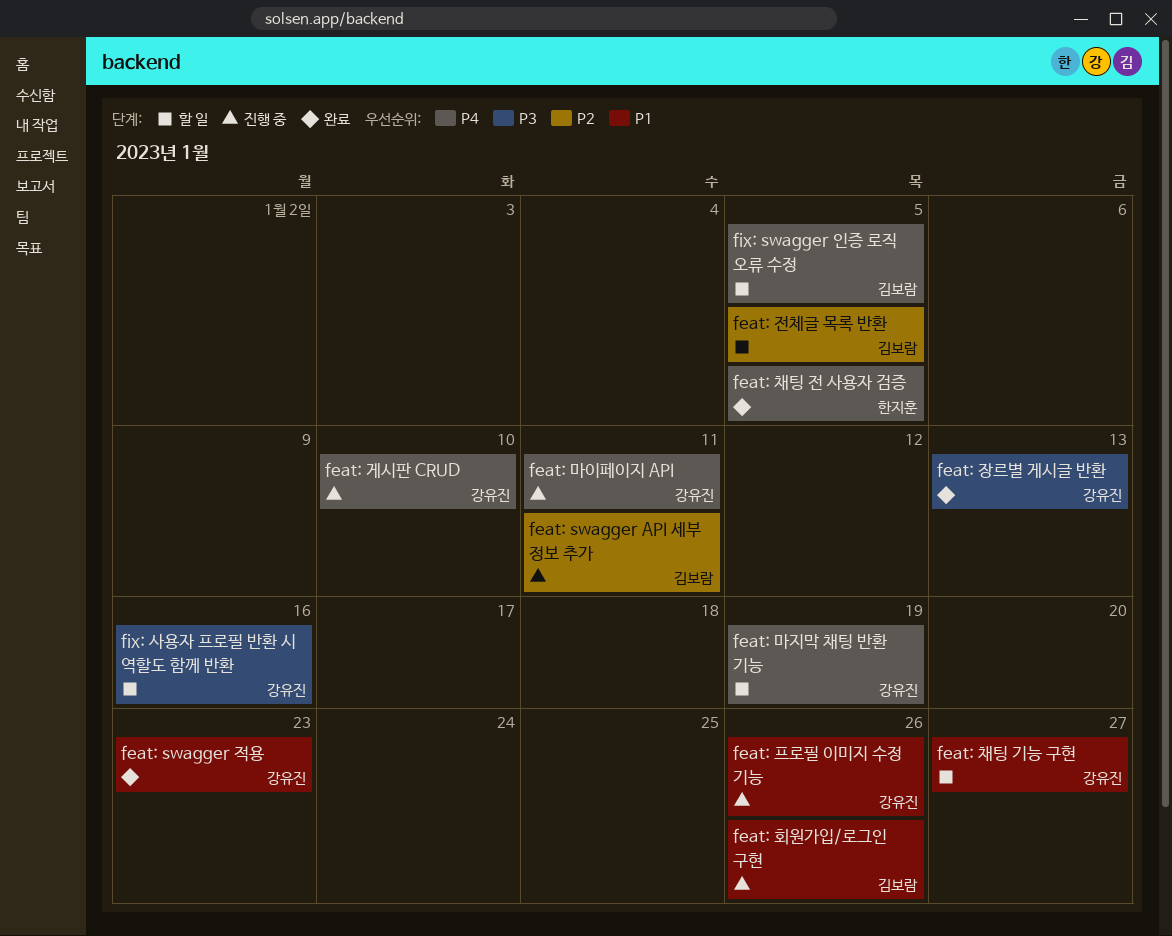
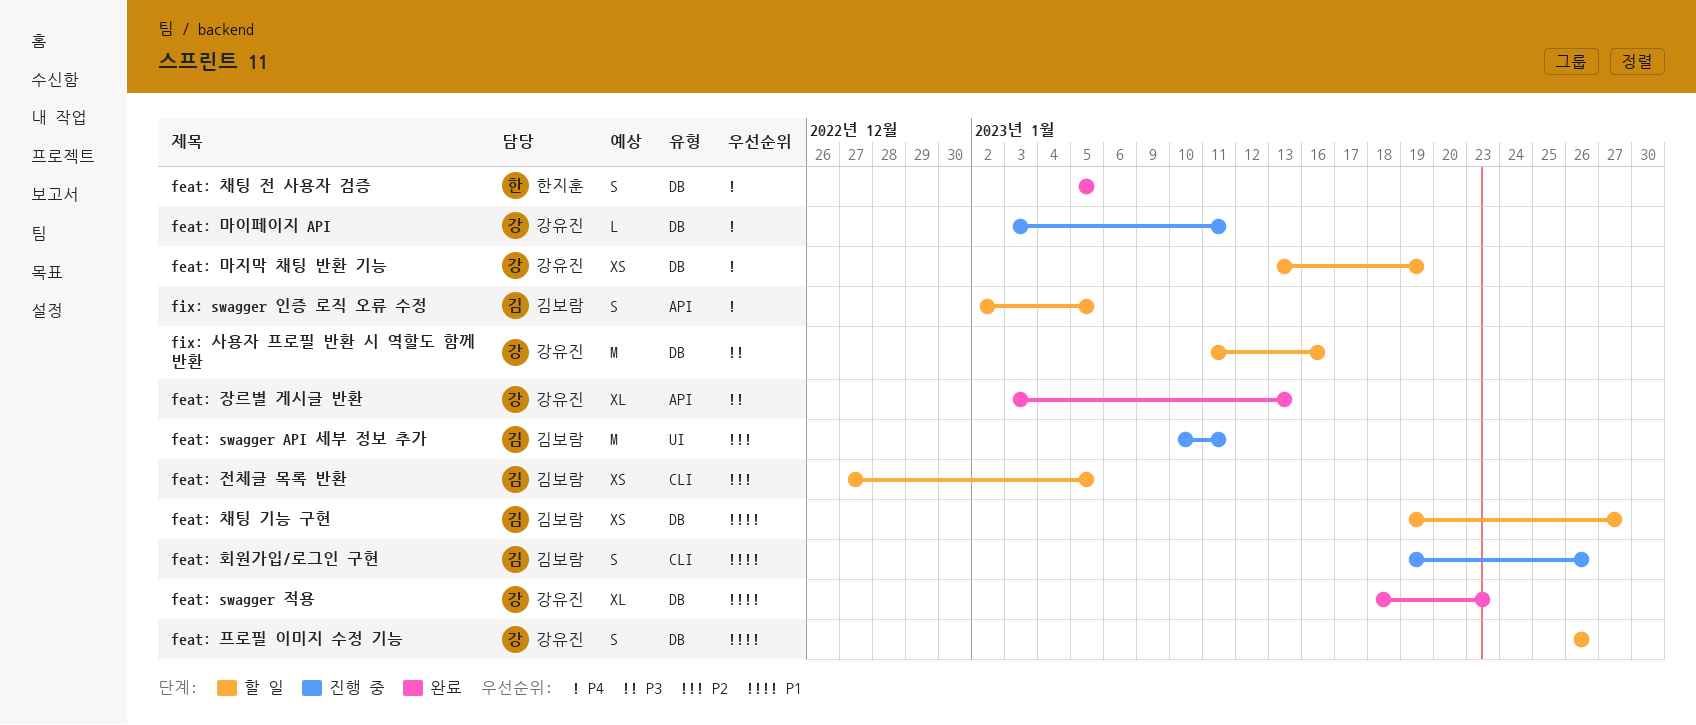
feat: 게시판 CRUD: present -> none
feat: 채팅 기능 구현, owner: 강유진 -> 김보람
feat: 프로필 이미지 수정 기능, status: 진행 중 -> 할 일

